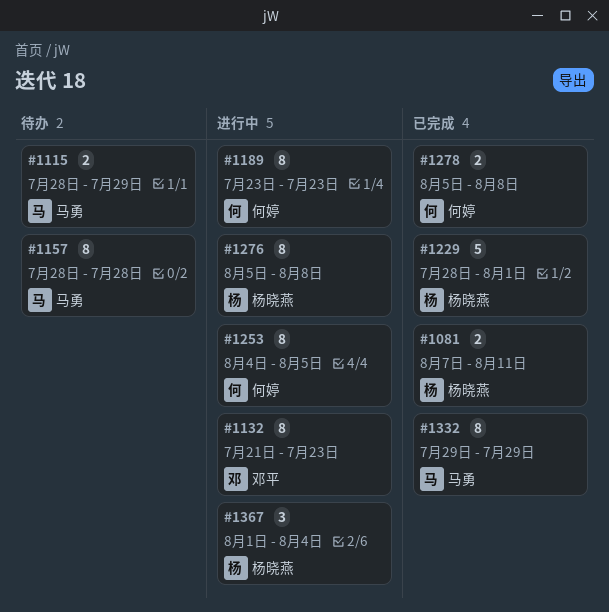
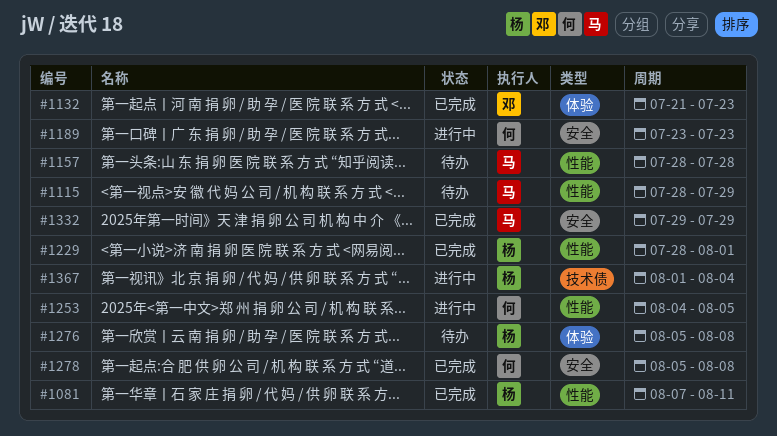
#1132, status: 进行中 -> 已完成
#1276, status: 进行中 -> 待办

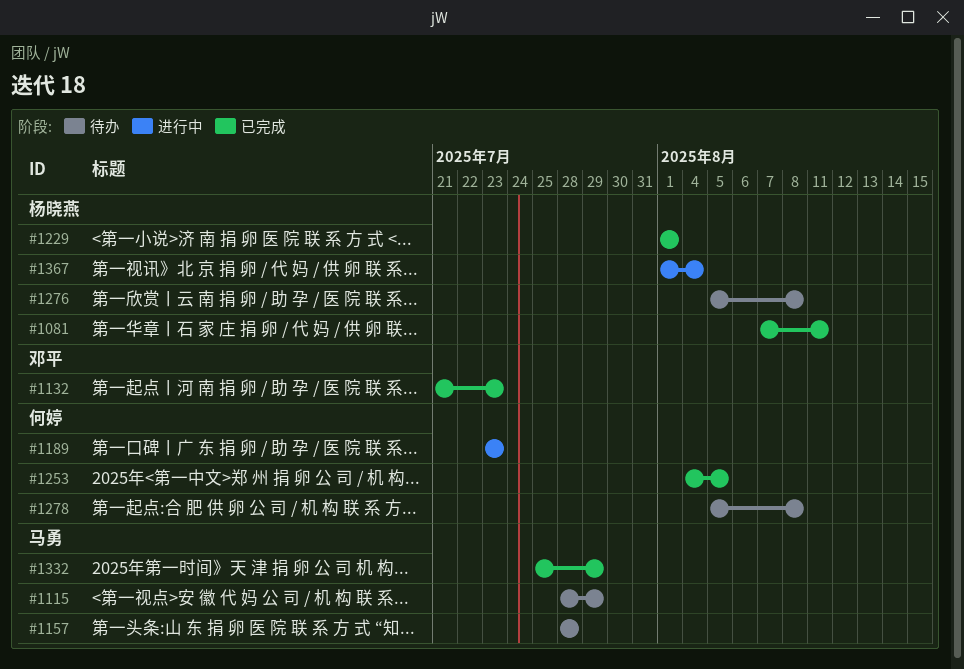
#1229, start: Jul 28 -> Aug 1
#1253, status: 进行中 -> 已完成
#1278, status: 已完成 -> 待办
#1332, start: Jul 29 -> Jul 25

